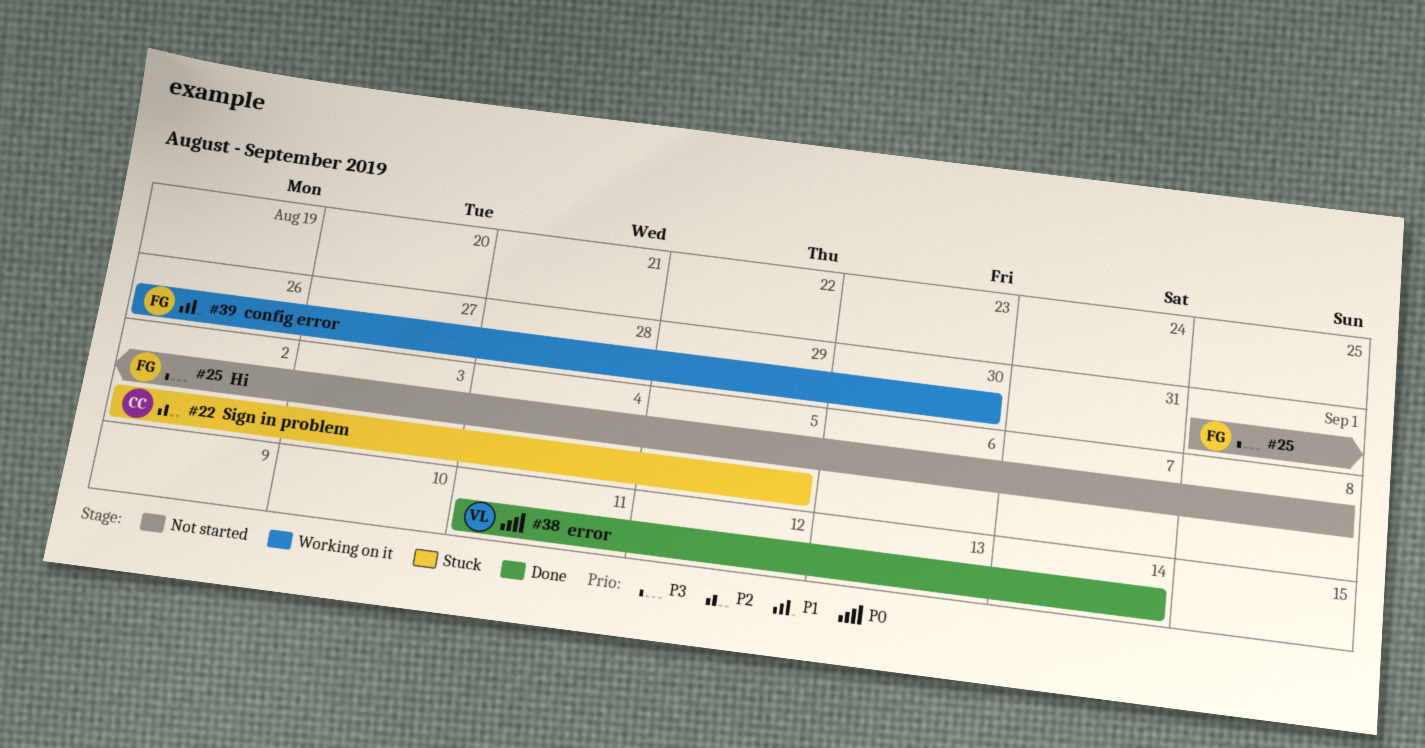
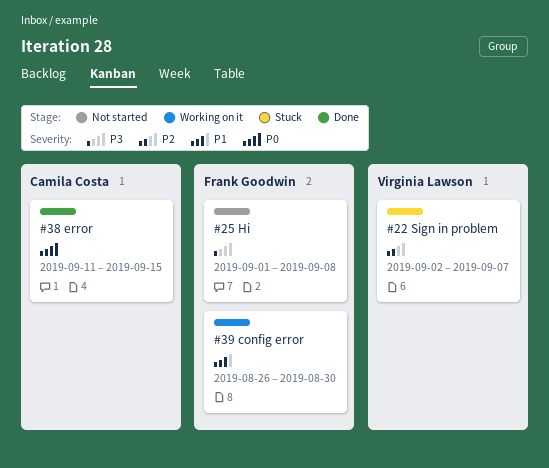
#22, owner: Camila Costa -> Virginia Lawson
#22, due: Sep 5 -> Sep 7
#38, owner: Virginia Lawson -> Camila Costa
#38, due: Sep 14 -> Sep 15

